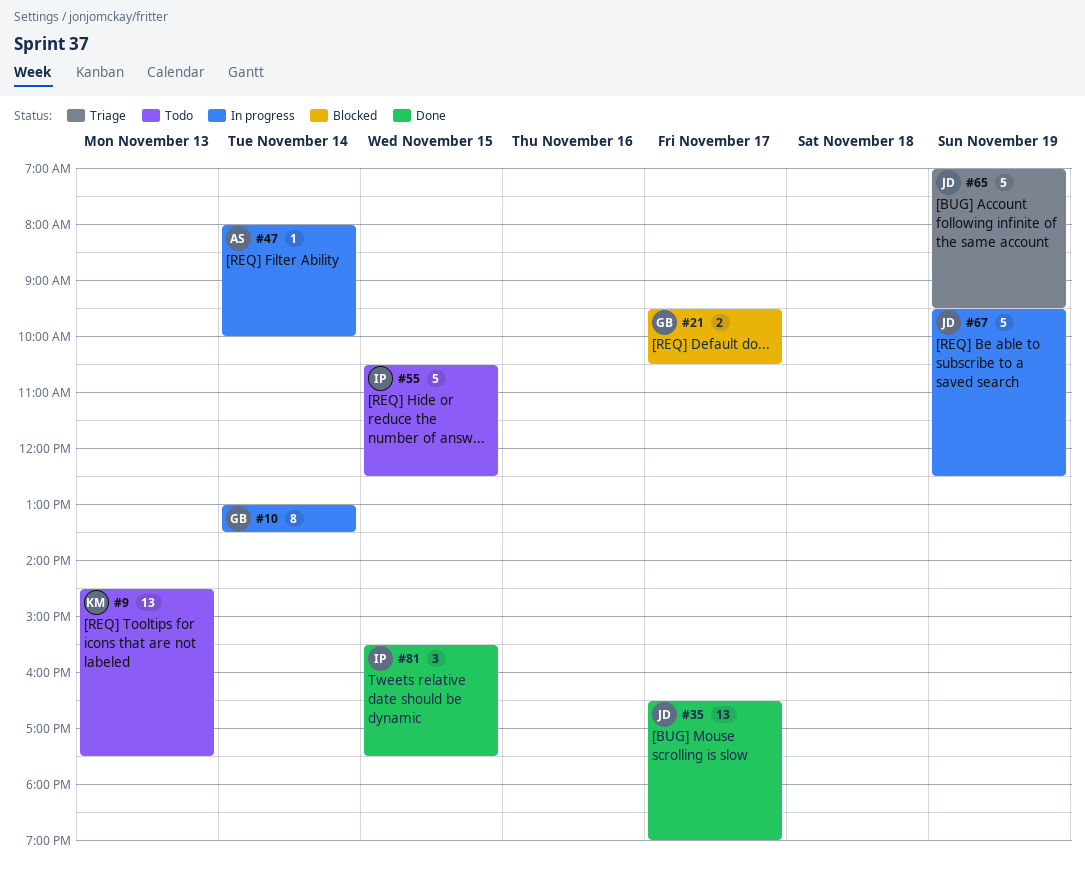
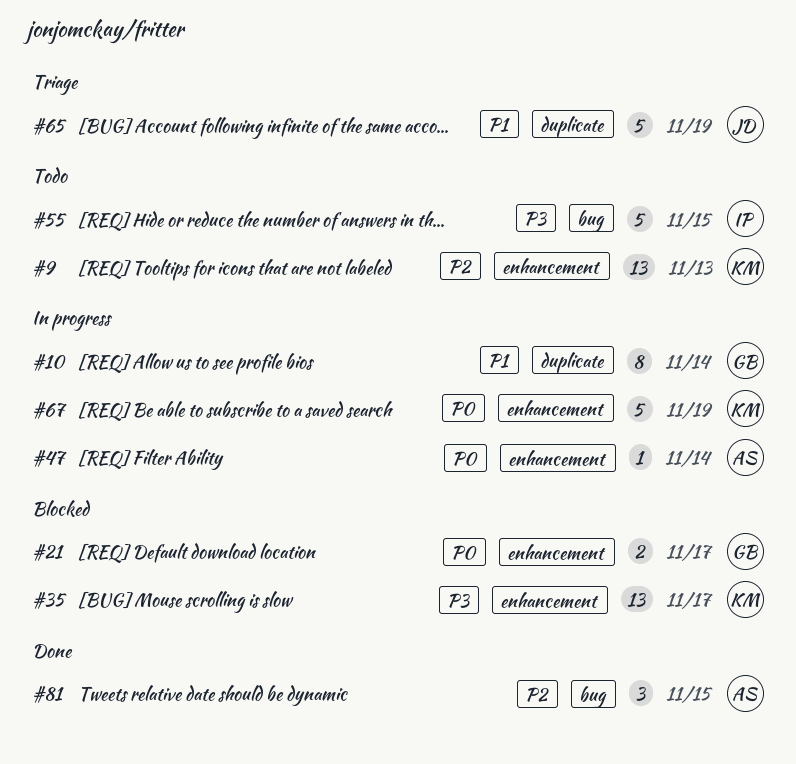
#35, status: Done -> Blocked
#35, owner: JD -> KM
#67, owner: JD -> KM
#81, owner: IP -> AS

